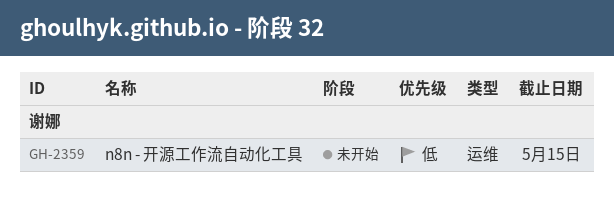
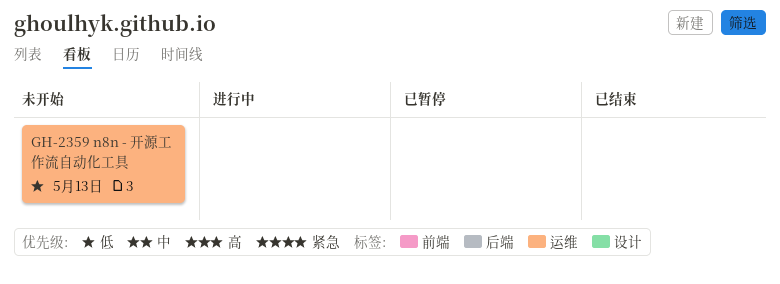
GH-2359, due: May 15 -> May 13

